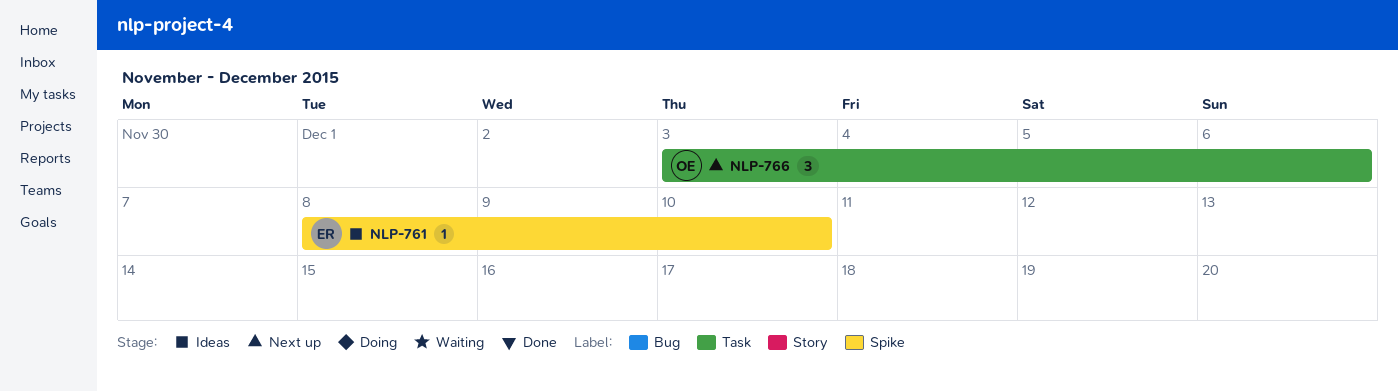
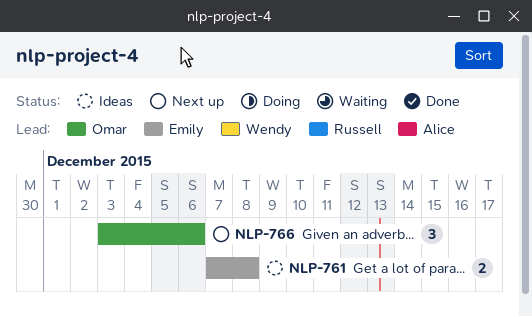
NLP-761, estimate: 1 -> 2
NLP-761, start: Dec 8 -> Dec 7
NLP-761, due: Dec 10 -> Dec 8

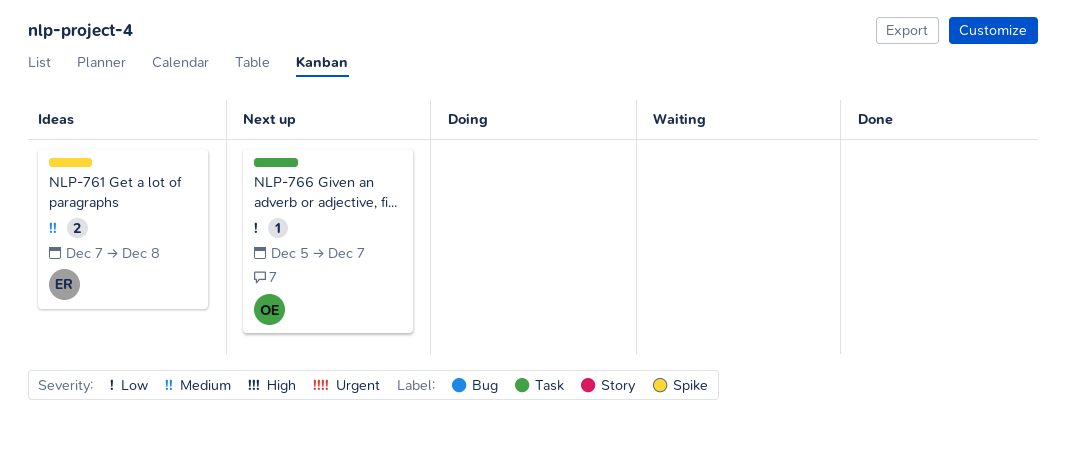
NLP-766, estimate: 3 -> 1
NLP-766, start: Dec 3 -> Dec 5
NLP-766, due: Dec 6 -> Dec 7

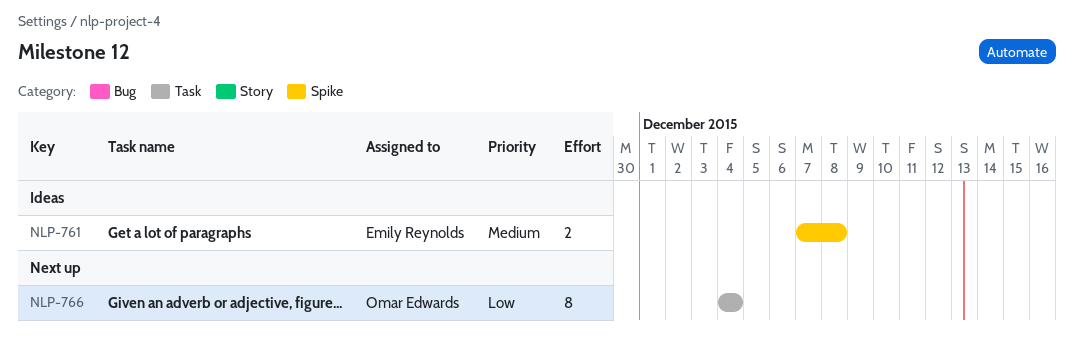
NLP-766, estimate: 1 -> 8
NLP-766, start: Dec 5 -> Dec 4
NLP-766, due: Dec 7 -> Dec 4

